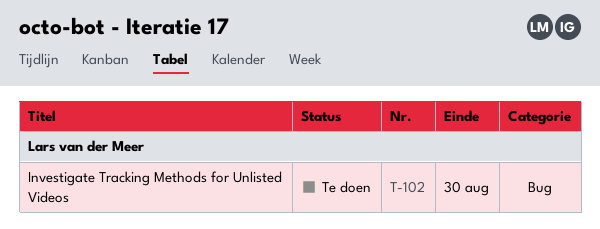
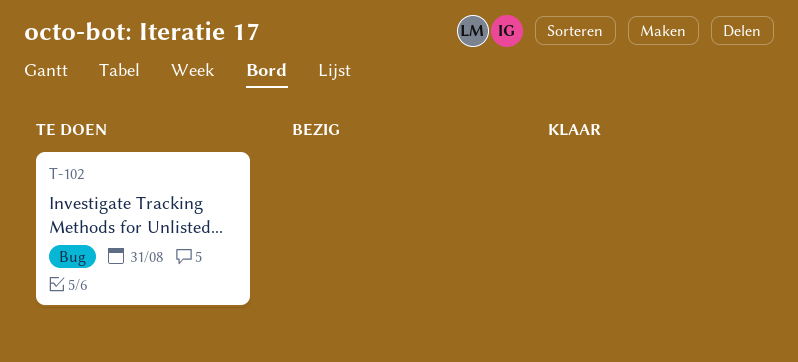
T-102, due: Aug 30 -> Aug 31

